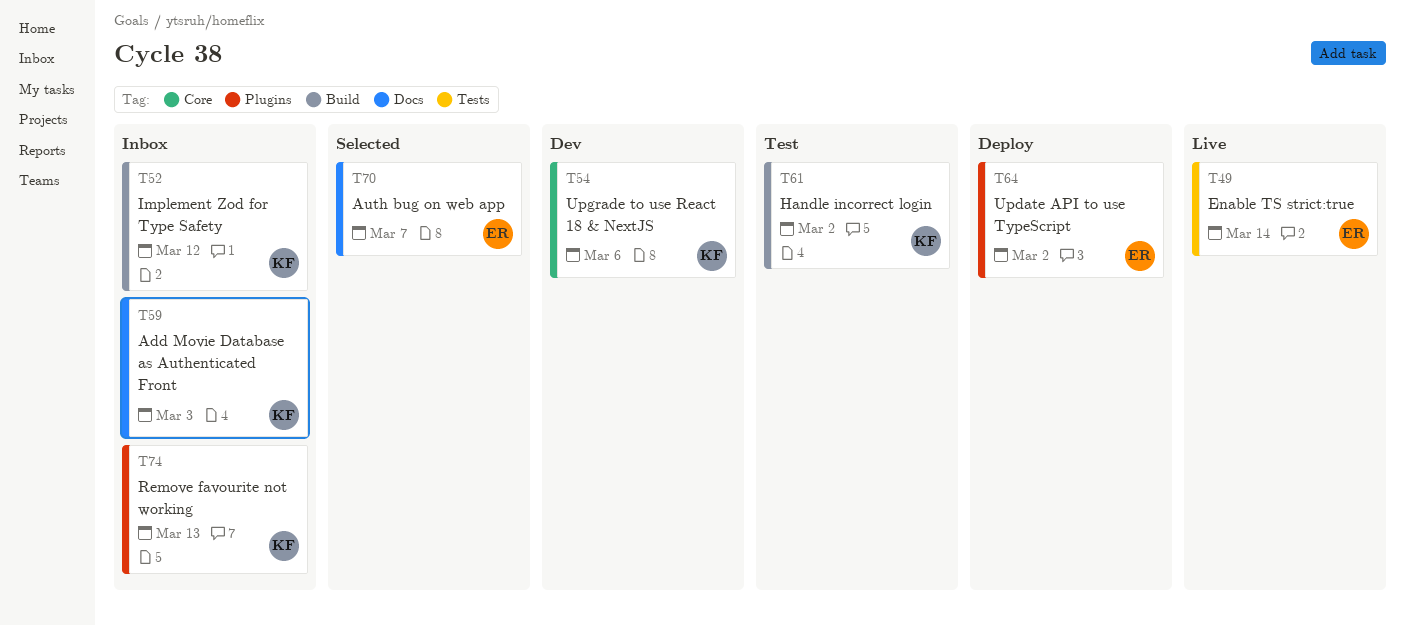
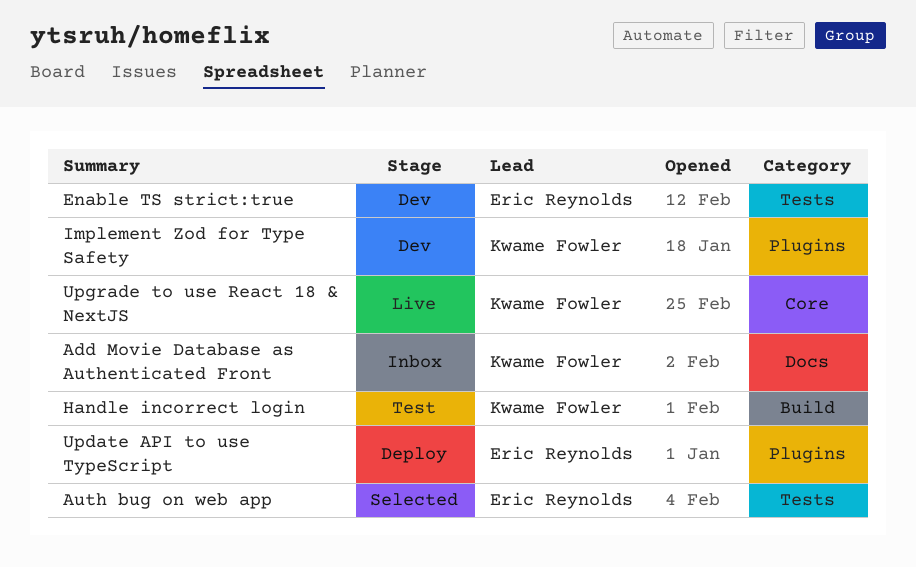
Auth bug on web app, label: Docs -> Tests
Enable TS strict:true, status: Live -> Dev
Implement Zod for Type Safety, status: Inbox -> Dev
Implement Zod for Type Safety, label: Build -> Plugins
Remove favourite not working: present -> none
Upgrade to use React 18 & NextJS, status: Dev -> Live

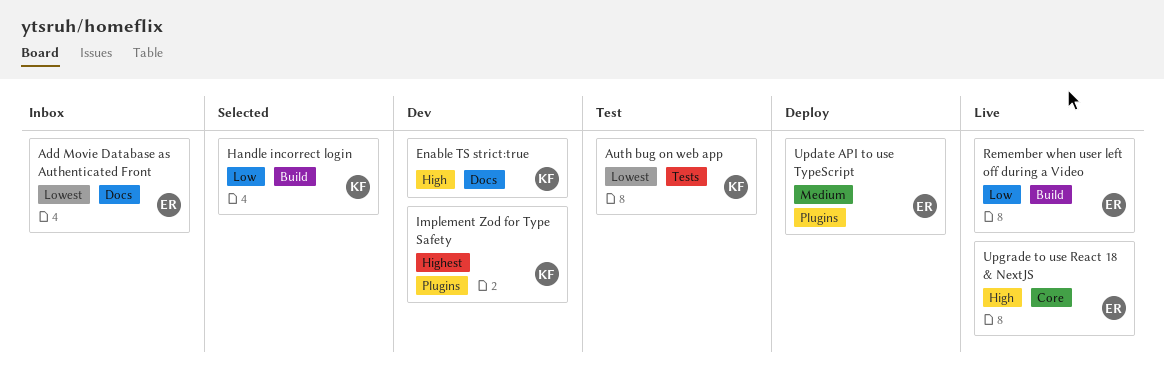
Add Movie Database as Authenticated Front, owner: Kwame Fowler -> Eric Reynolds
Auth bug on web app, status: Selected -> Test
Auth bug on web app, owner: Eric Reynolds -> Kwame Fowler
Enable TS strict:true, owner: Eric Reynolds -> Kwame Fowler
Enable TS strict:true, label: Tests -> Docs
Handle incorrect login, status: Test -> Selected
Remember when user left off during a Video: none -> present
Upgrade to use React 18 & NextJS, owner: Kwame Fowler -> Eric Reynolds

